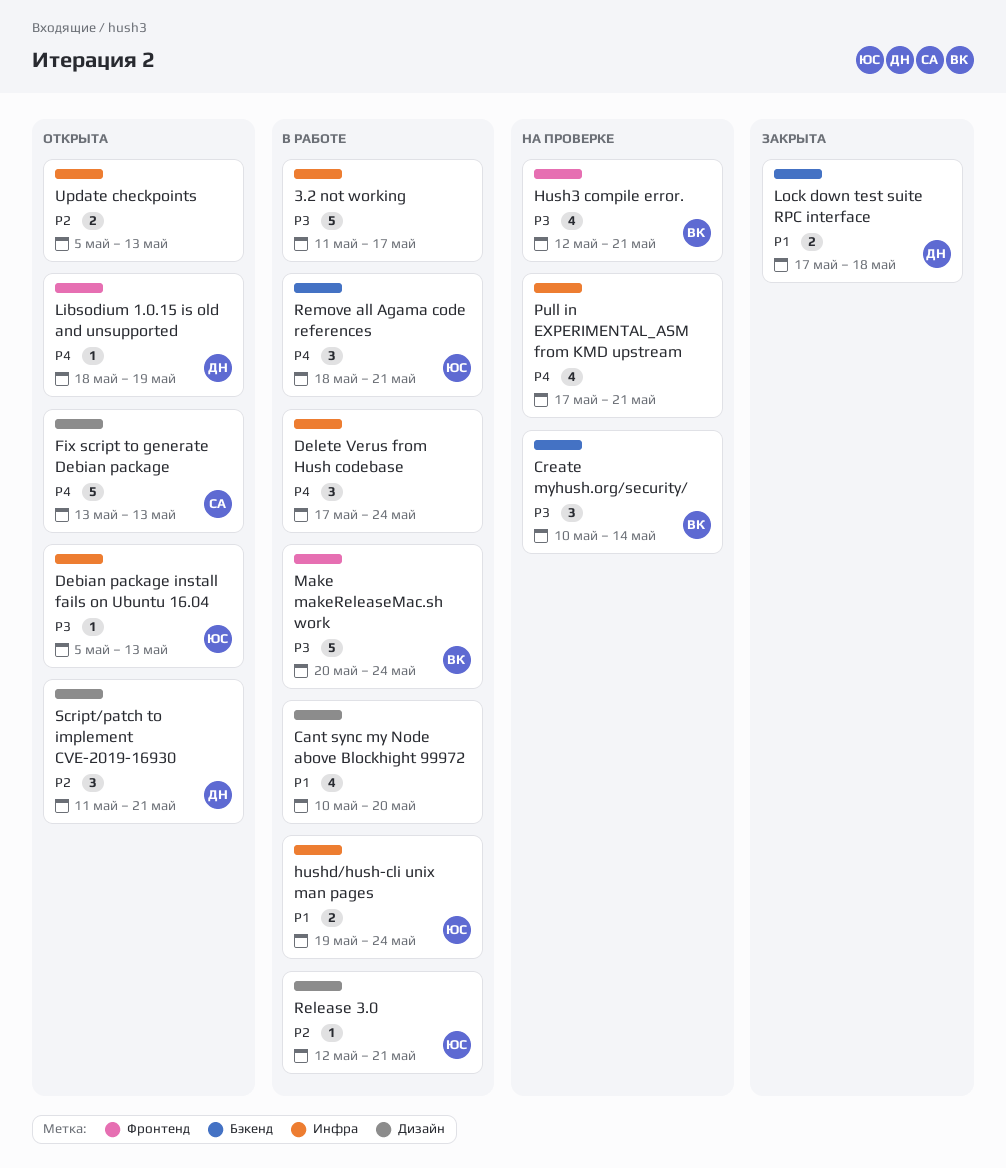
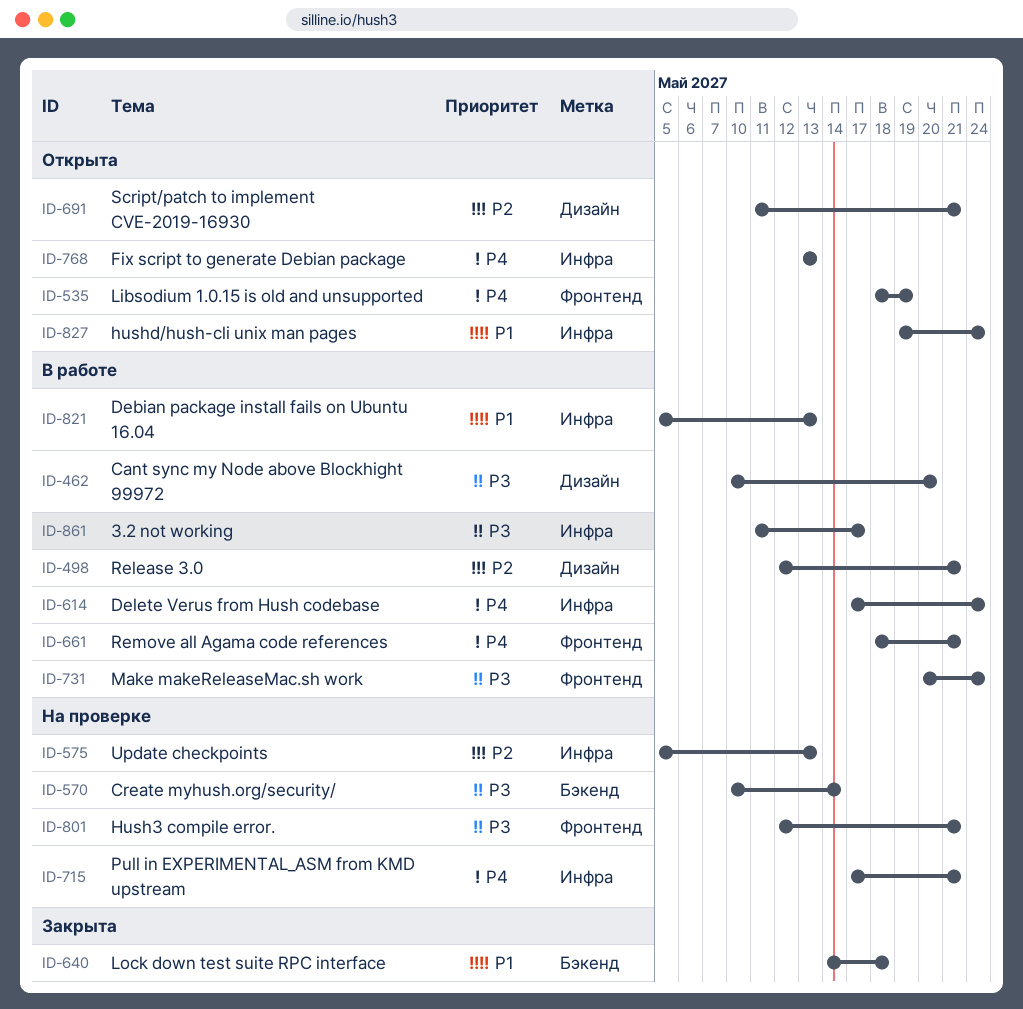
Cant sync my Node above Blockhight 99972, priority: P1 -> P3
Debian package install fails on Ubuntu 16.04, status: Открыта -> В работе
Debian package install fails on Ubuntu 16.04, priority: P3 -> P1
Fix script to generate Debian package, label: Дизайн -> Инфра
hushd/hush-cli unix man pages, status: В работе -> Открыта
Lock down test suite RPC interface, start: May 17 -> May 14
Remove all Agama code references, label: Бэкенд -> Фронтенд
Update checkpoints, status: Открыта -> На проверке

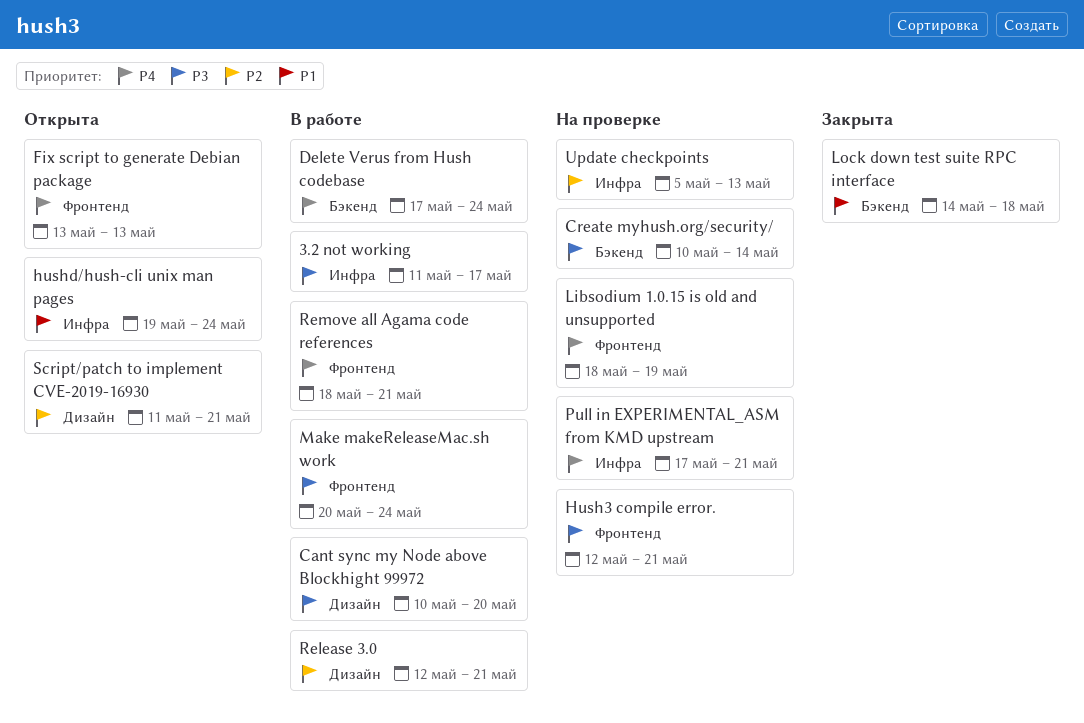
Debian package install fails on Ubuntu 16.04: present -> none
Delete Verus from Hush codebase, label: Инфра -> Бэкенд
Fix script to generate Debian package, label: Инфра -> Фронтенд
Libsodium 1.0.15 is old and unsupported, status: Открыта -> На проверке

